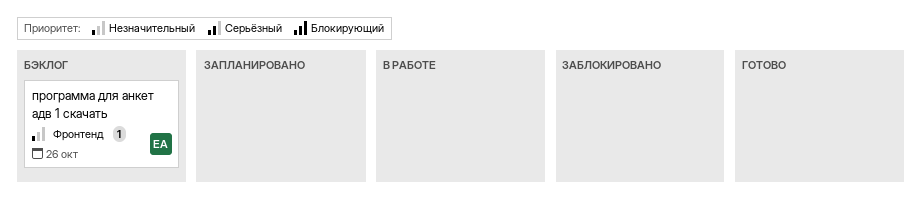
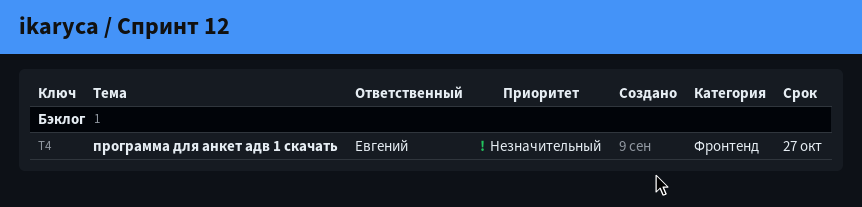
программа для анкет адв 1 скачать, due: Oct 26 -> Oct 27

